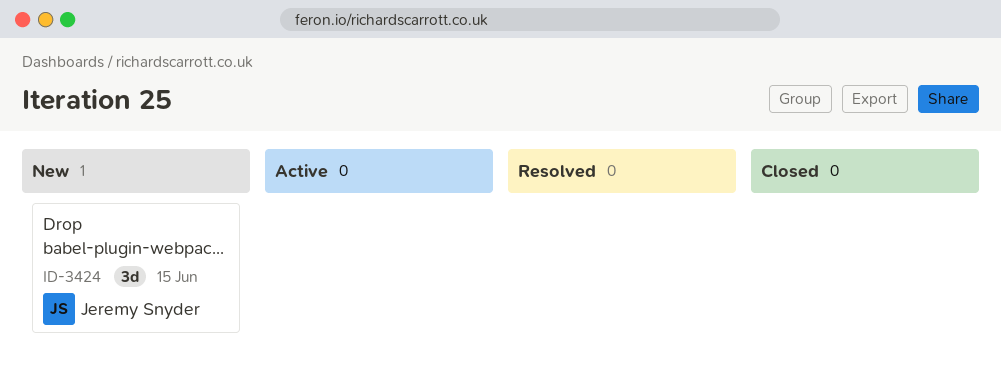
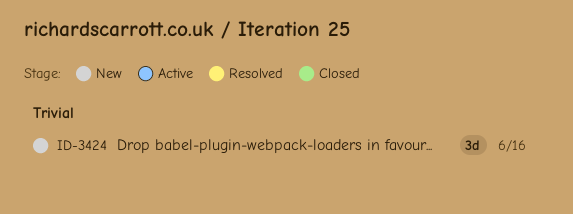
ID-3424, due: Jun 15 -> Jun 16

